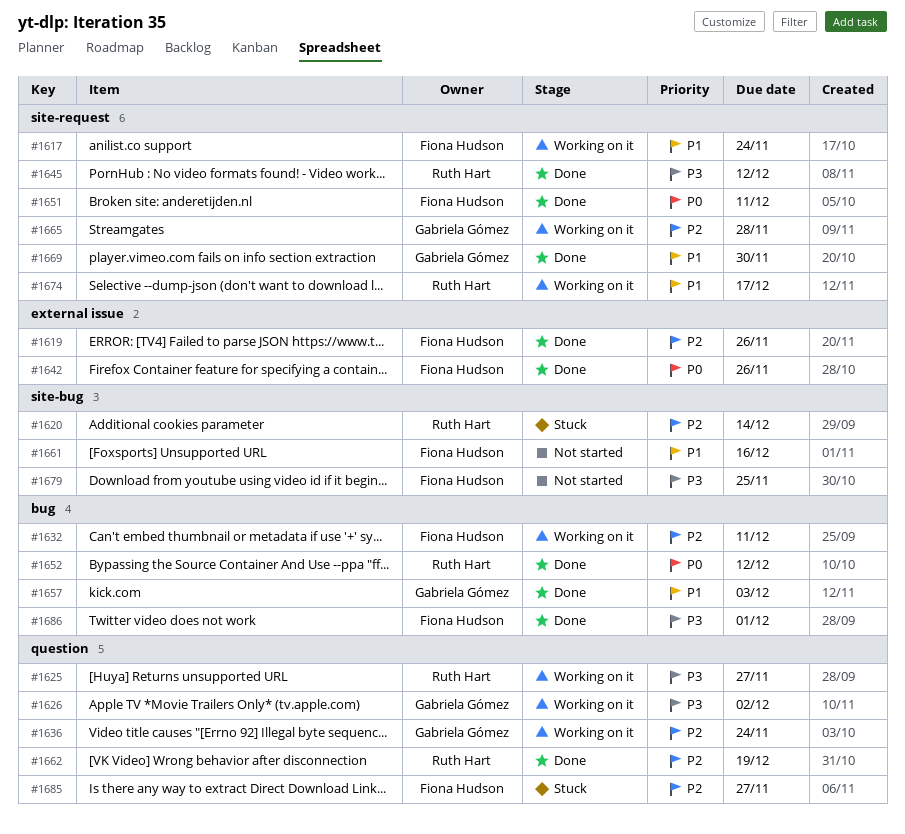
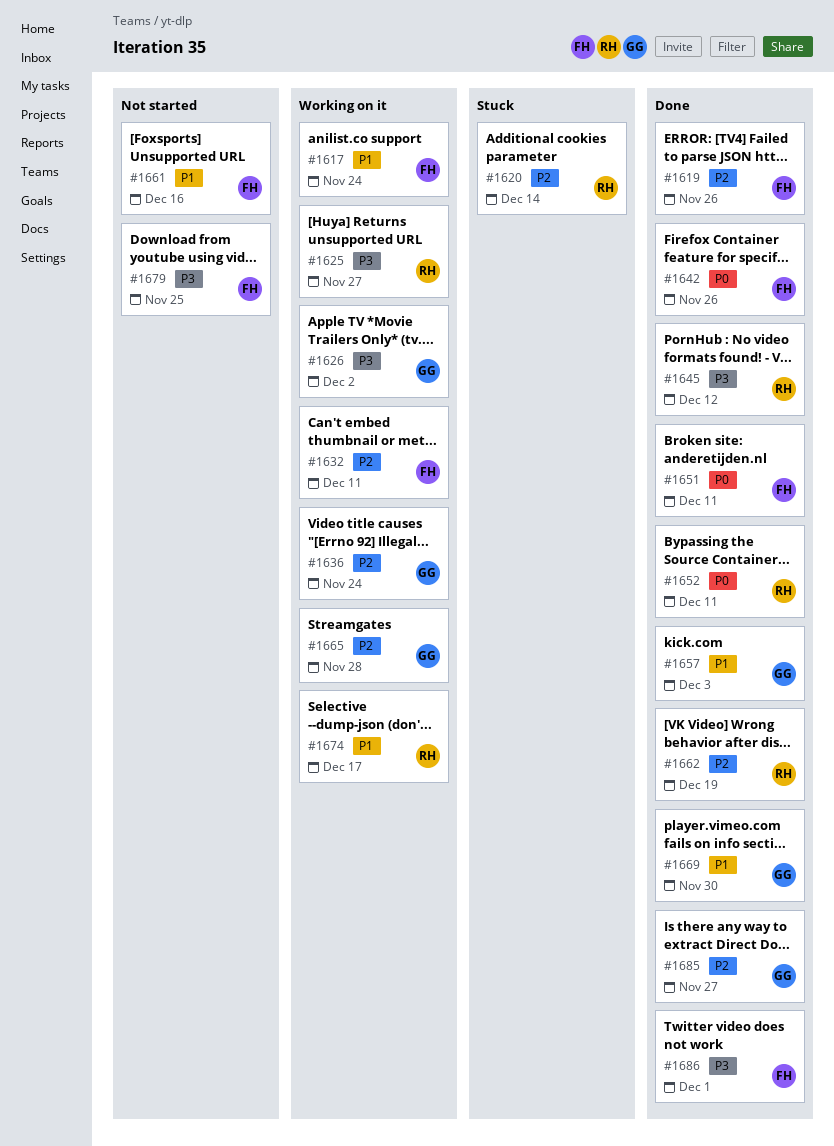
#1652, due: Dec 12 -> Dec 11
#1685, status: Stuck -> Done
#1685, owner: Fiona Hudson -> Gabriela Gómez

